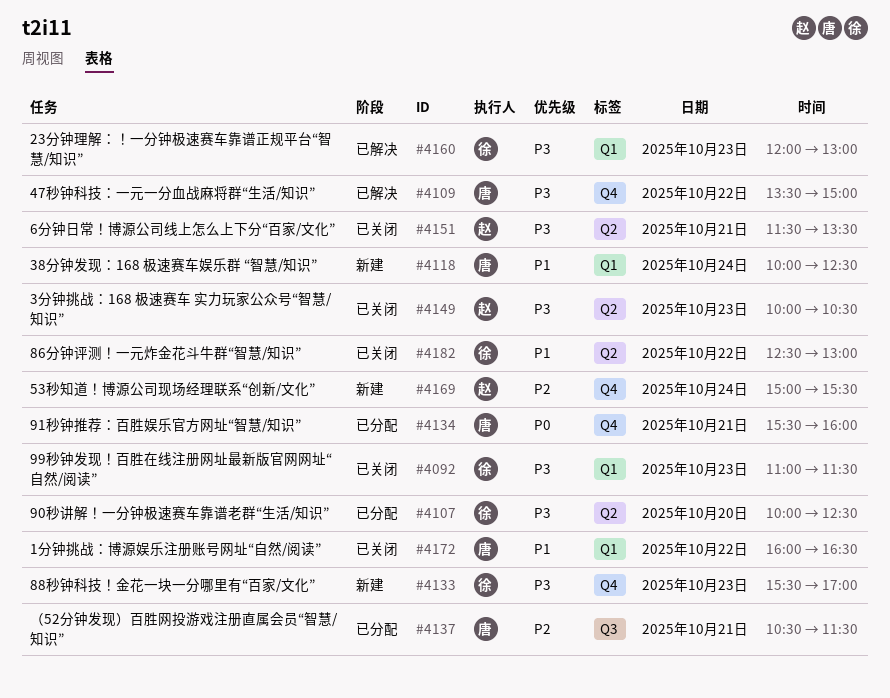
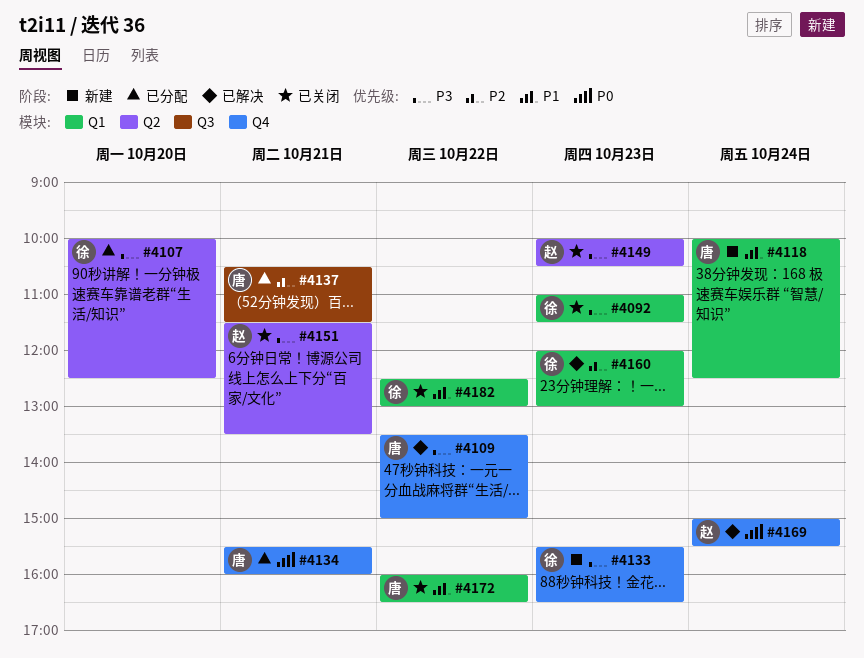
#4133, ends: 17:00 -> 16:30
#4160, priority: P3 -> P2
#4169, status: 新建 -> 已解决
#4169, priority: P2 -> P0
#4182, label: Q2 -> Q1

